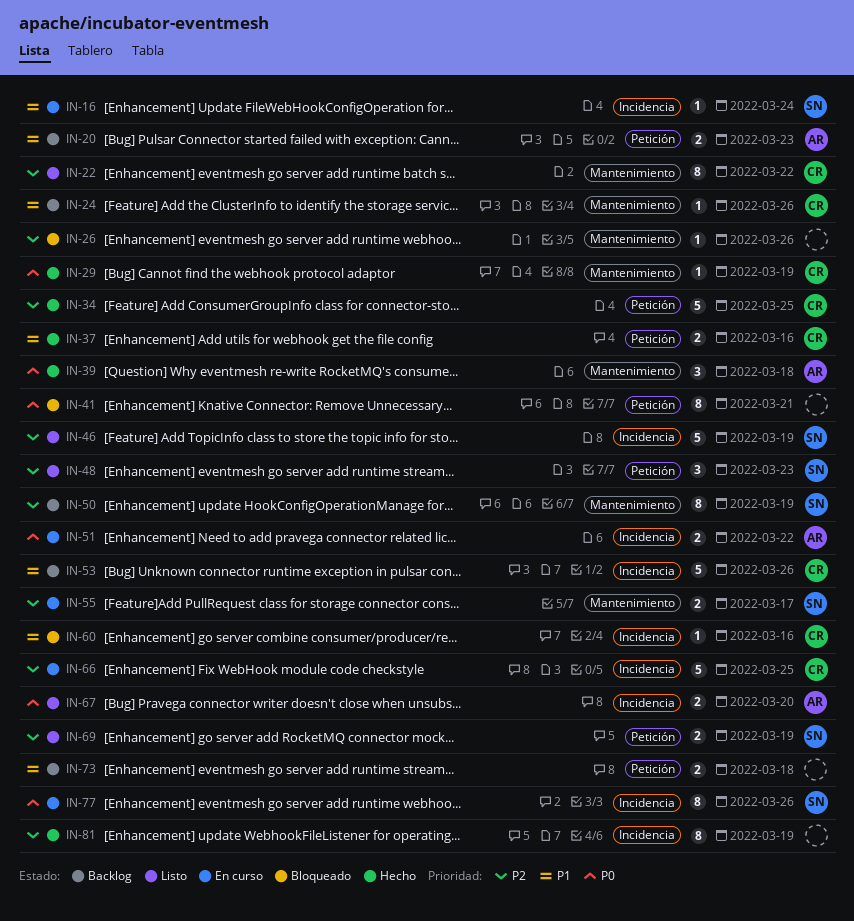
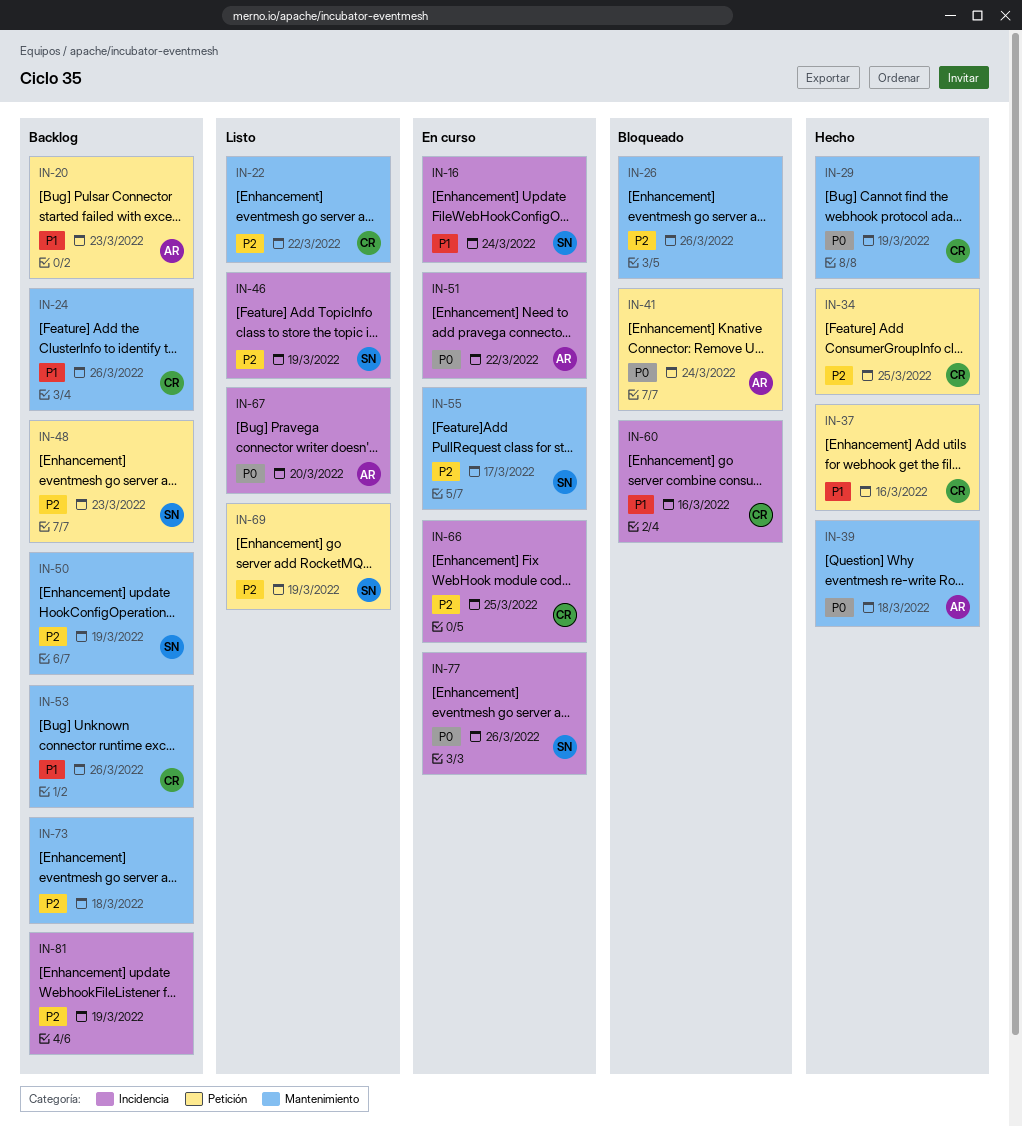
IN-41, owner: none -> AR
IN-41, due: Mar 21 -> Mar 24
IN-48, status: Listo -> Backlog
IN-53, label: Incidencia -> Mantenimiento
IN-73, priority: P1 -> P2
IN-73, label: Petición -> Mantenimiento
IN-81, status: Hecho -> Backlog

